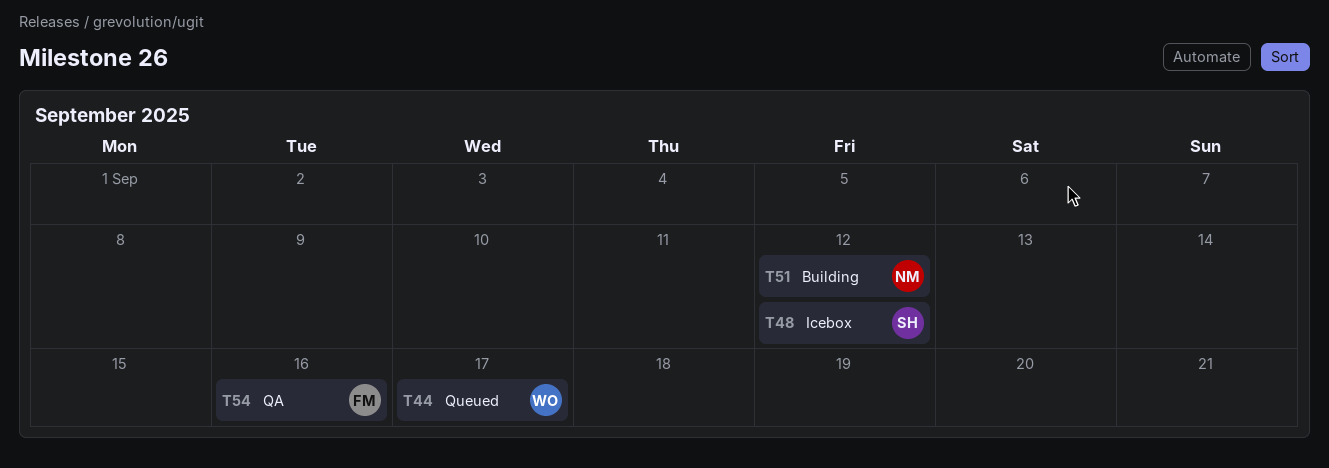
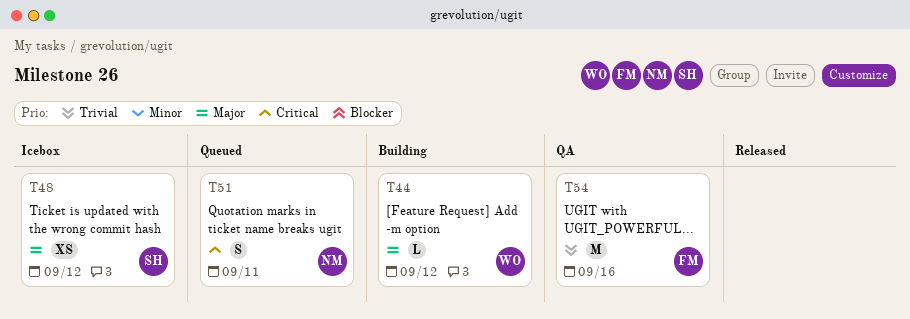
T44, status: Queued -> Building
T44, due: Sep 17 -> Sep 12
T51, status: Building -> Queued
T51, due: Sep 12 -> Sep 11

